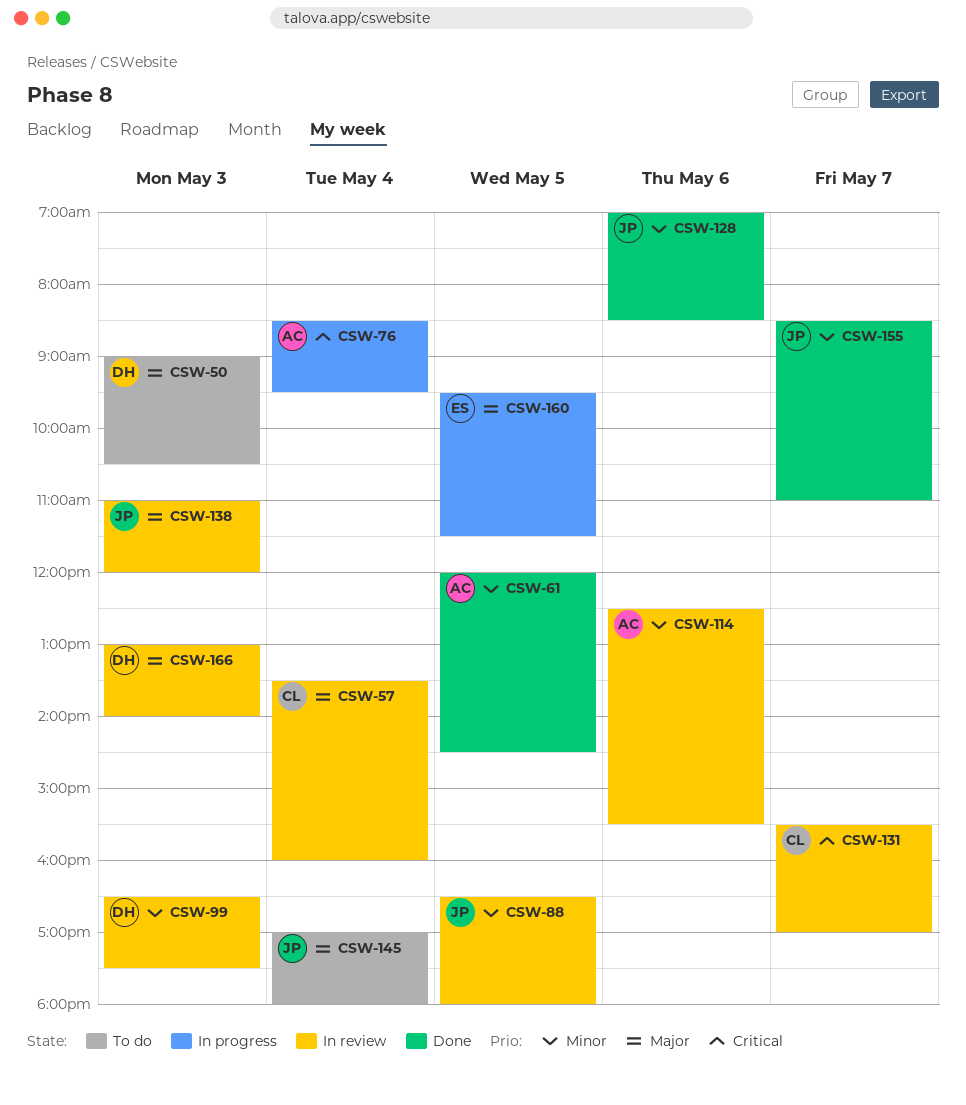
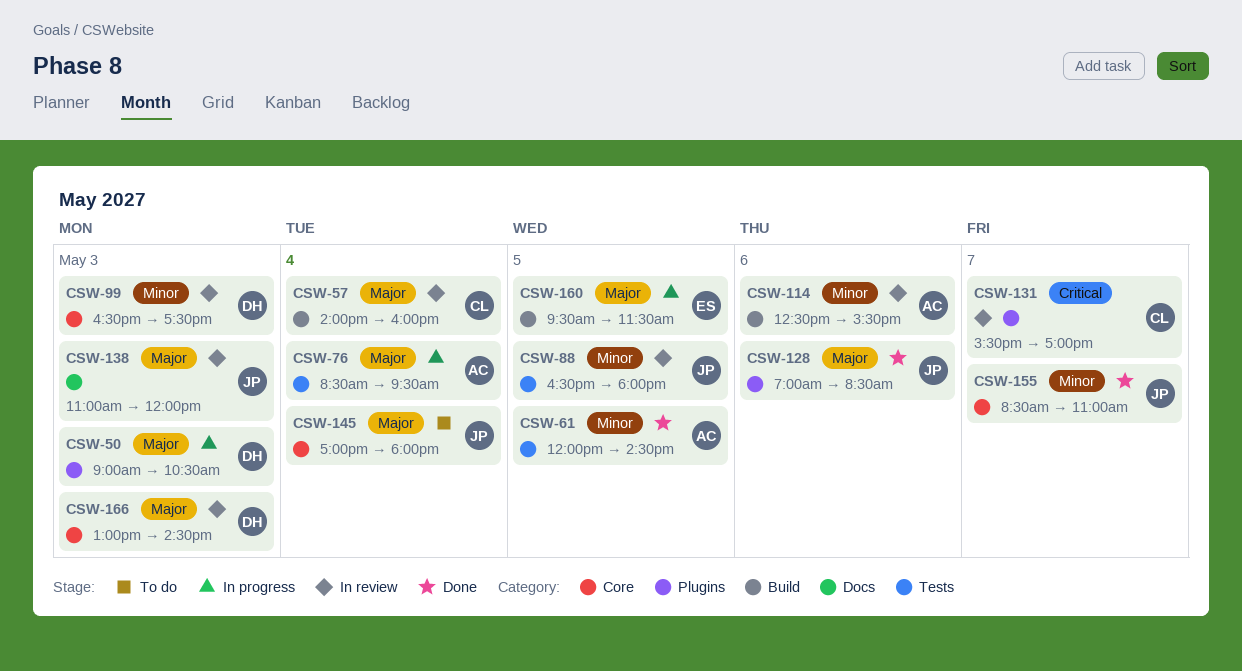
CSW-50, status: To do -> In progress
CSW-57, begins: 13:30 -> 14:00
CSW-76, priority: Critical -> Major
CSW-128, priority: Minor -> Major
CSW-166, ends: 14:00 -> 14:30

